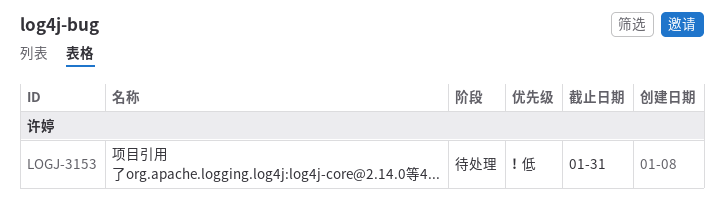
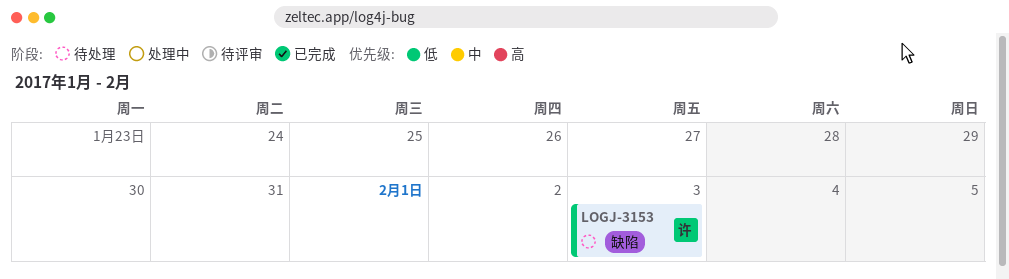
LOGJ-3153, due: Jan 31 -> Feb 3

